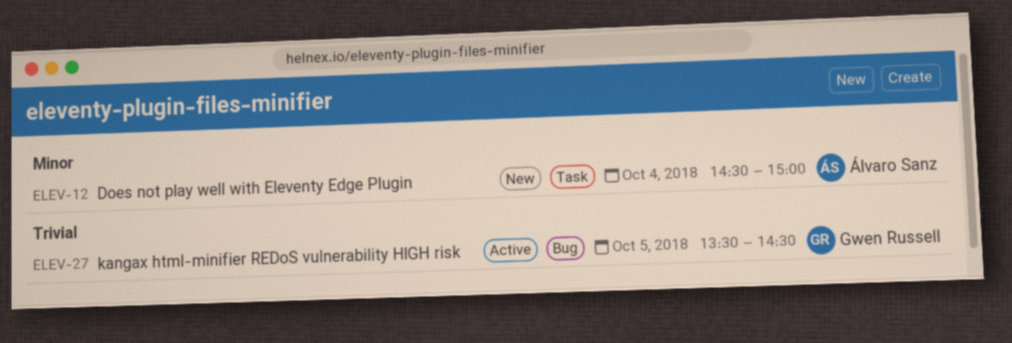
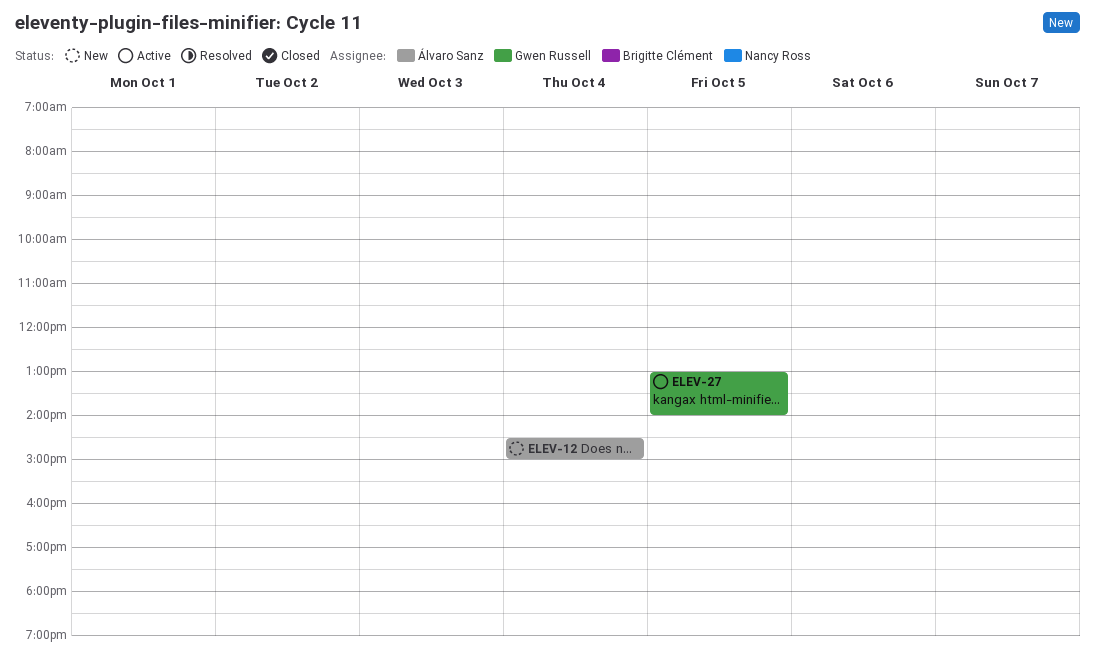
ELEV-27, begins: 13:30 -> 13:00
ELEV-27, ends: 14:30 -> 14:00

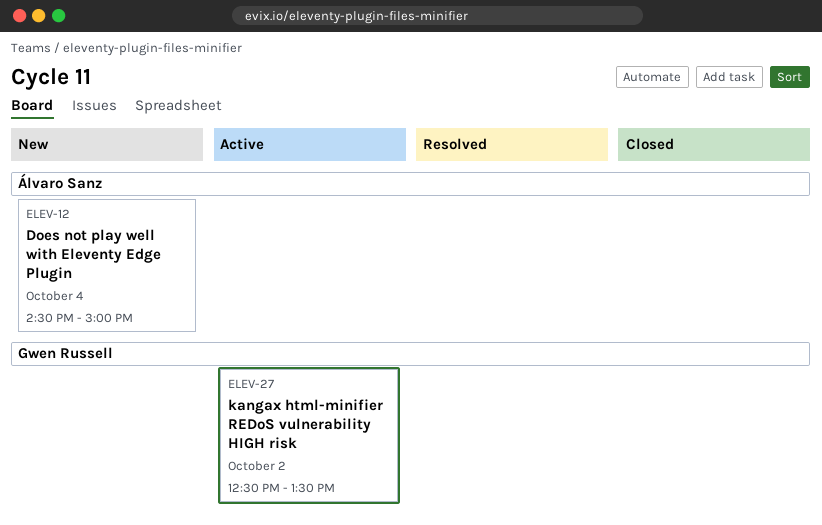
ELEV-27, day: Oct 5 -> Oct 2
ELEV-27, begins: 13:00 -> 12:30
ELEV-27, ends: 14:00 -> 13:30

